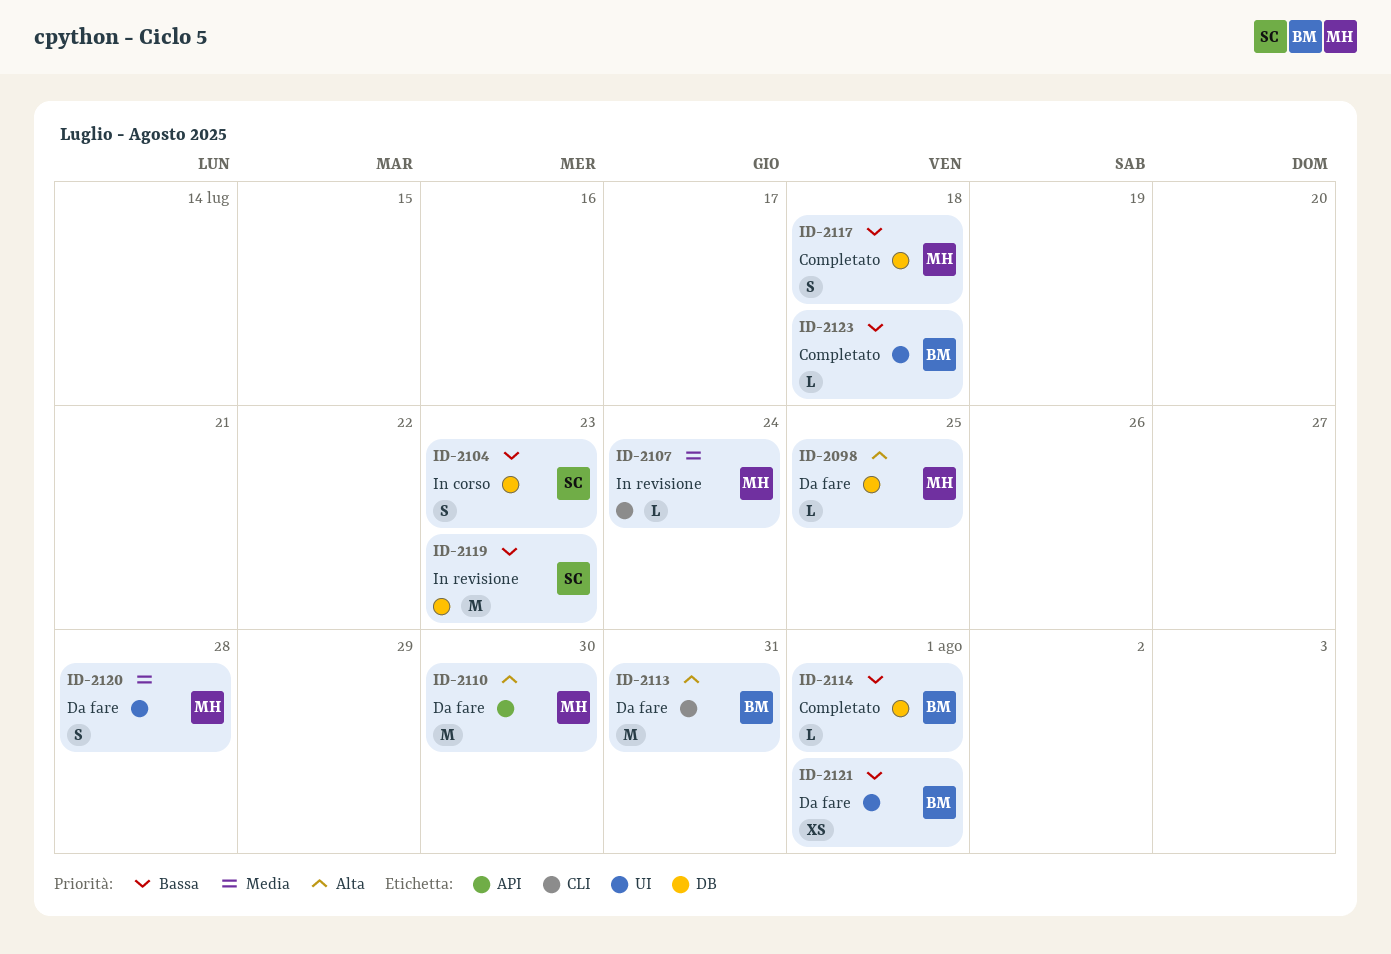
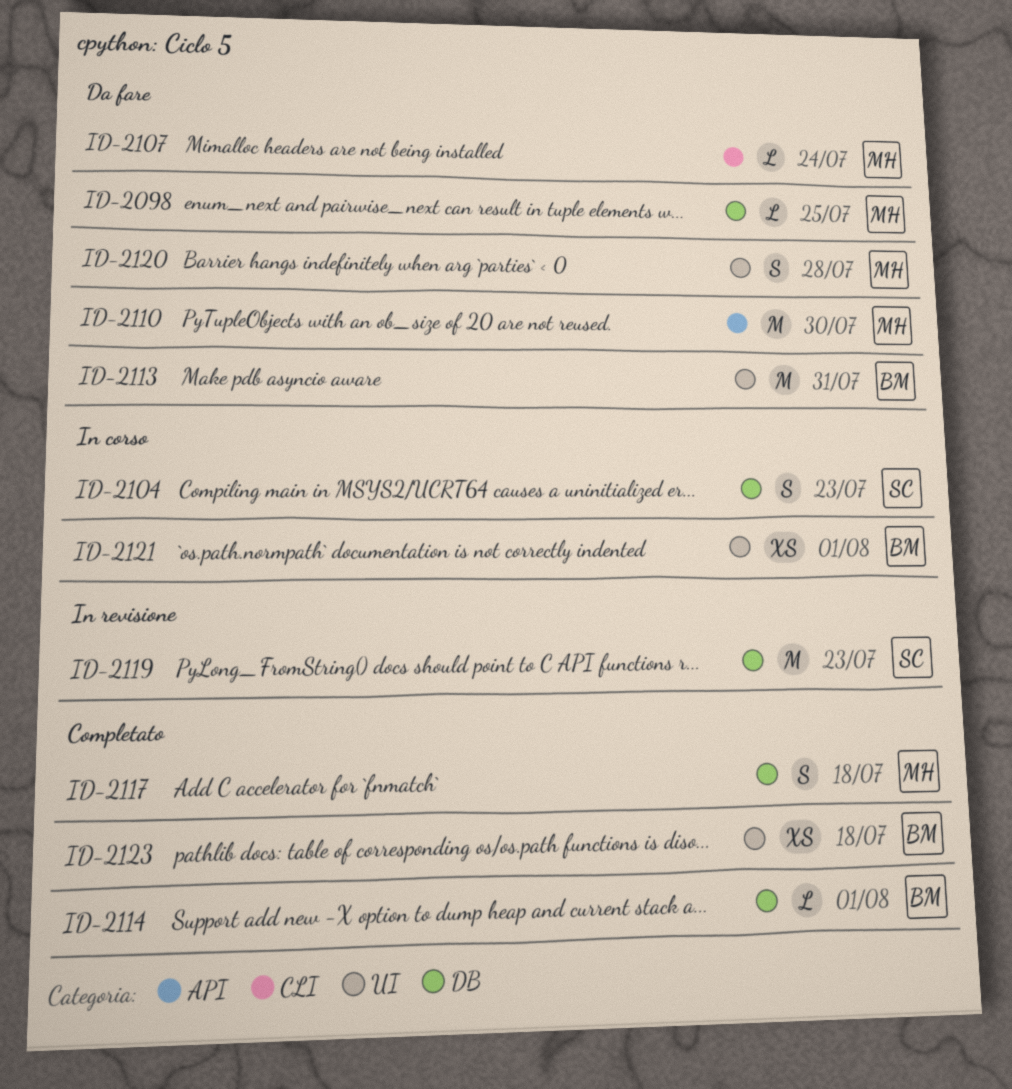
ID-2107, status: In revisione -> Da fare
ID-2113, label: CLI -> UI
ID-2121, status: Da fare -> In corso
ID-2123, estimate: L -> XS

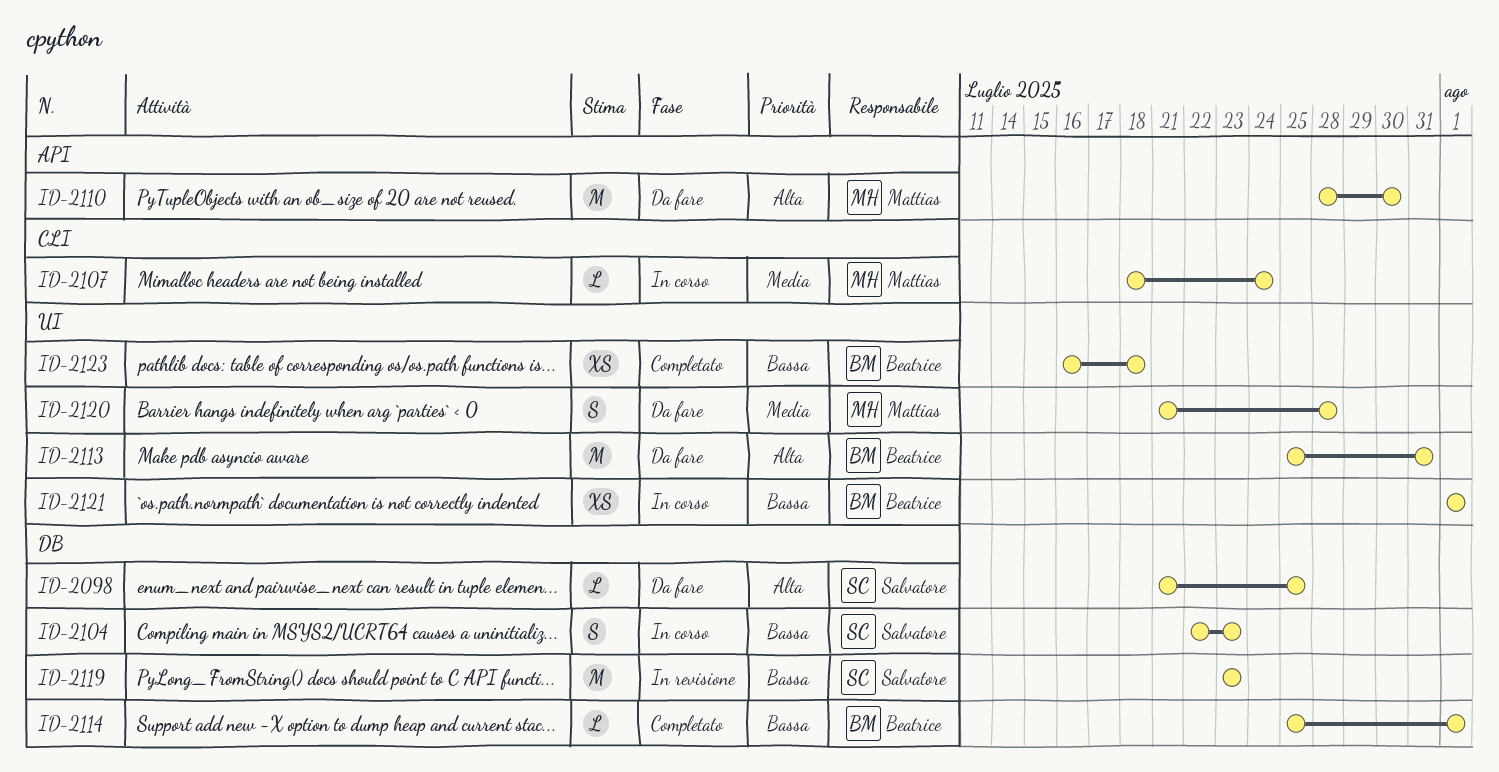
ID-2098, owner: Mattias -> Salvatore
ID-2107, status: Da fare -> In corso
ID-2117: present -> none

